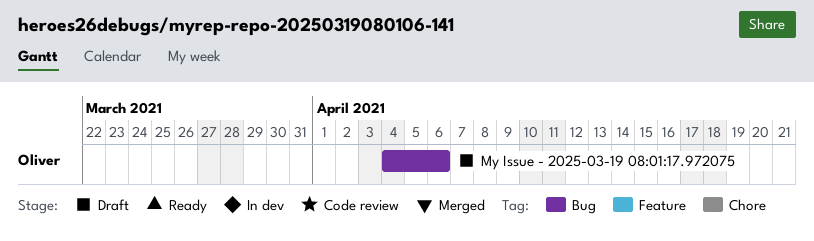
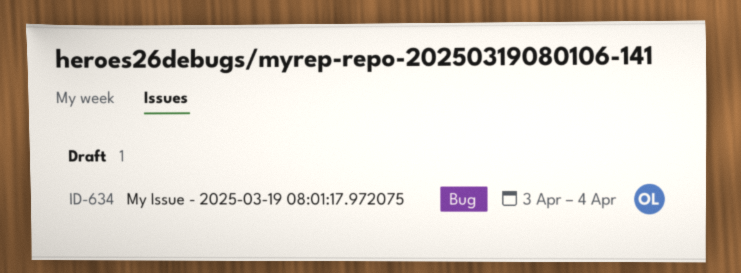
My Issue - 2025-03-19 08:01:17.972075, start: Apr 4 -> Apr 3
My Issue - 2025-03-19 08:01:17.972075, due: Apr 6 -> Apr 4

